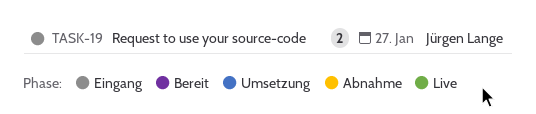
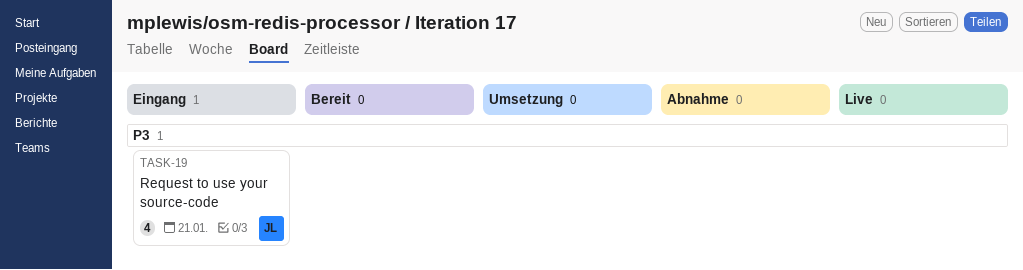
TASK-19, estimate: 2 -> 4
TASK-19, due: Jan 27 -> Jan 21

